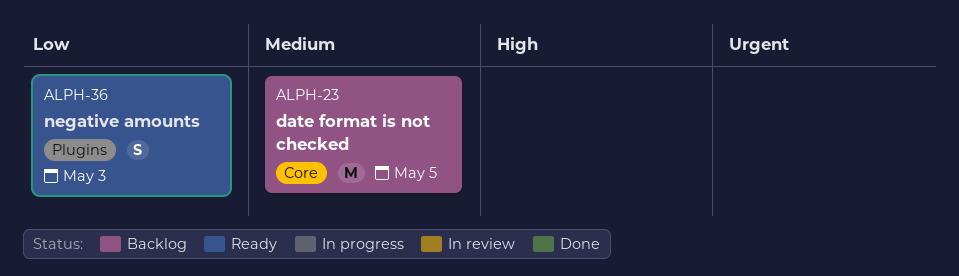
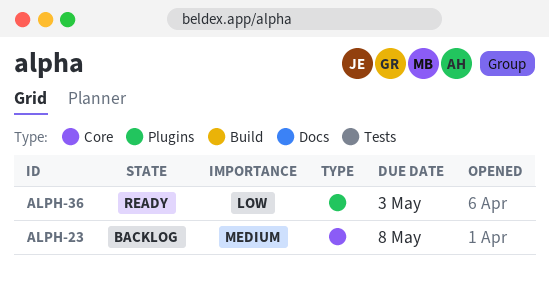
ALPH-23, due: May 5 -> May 8

